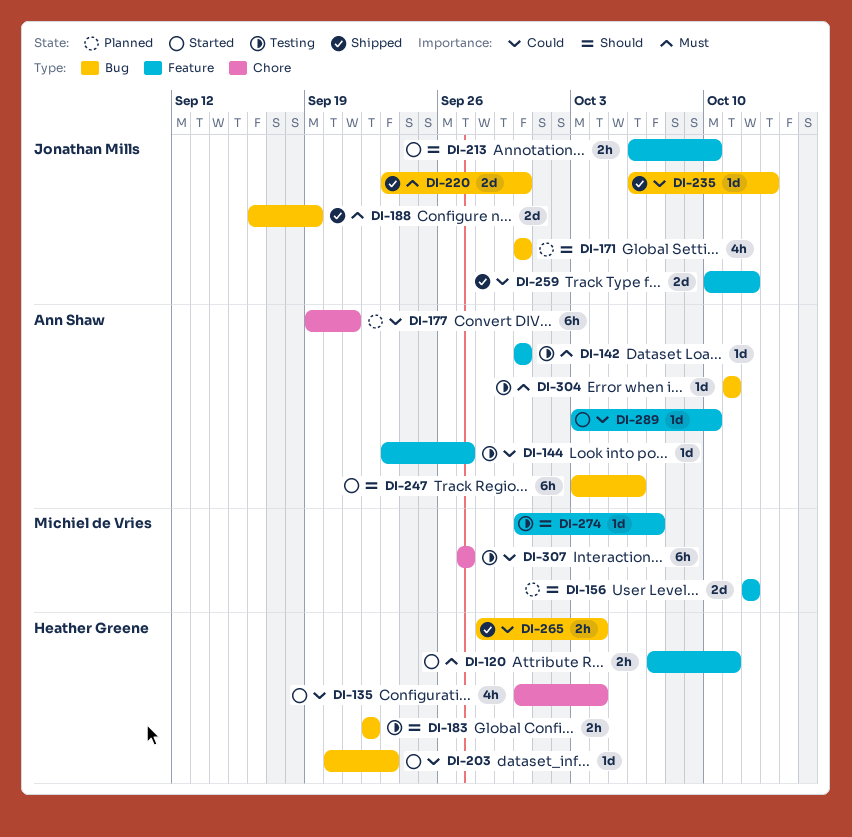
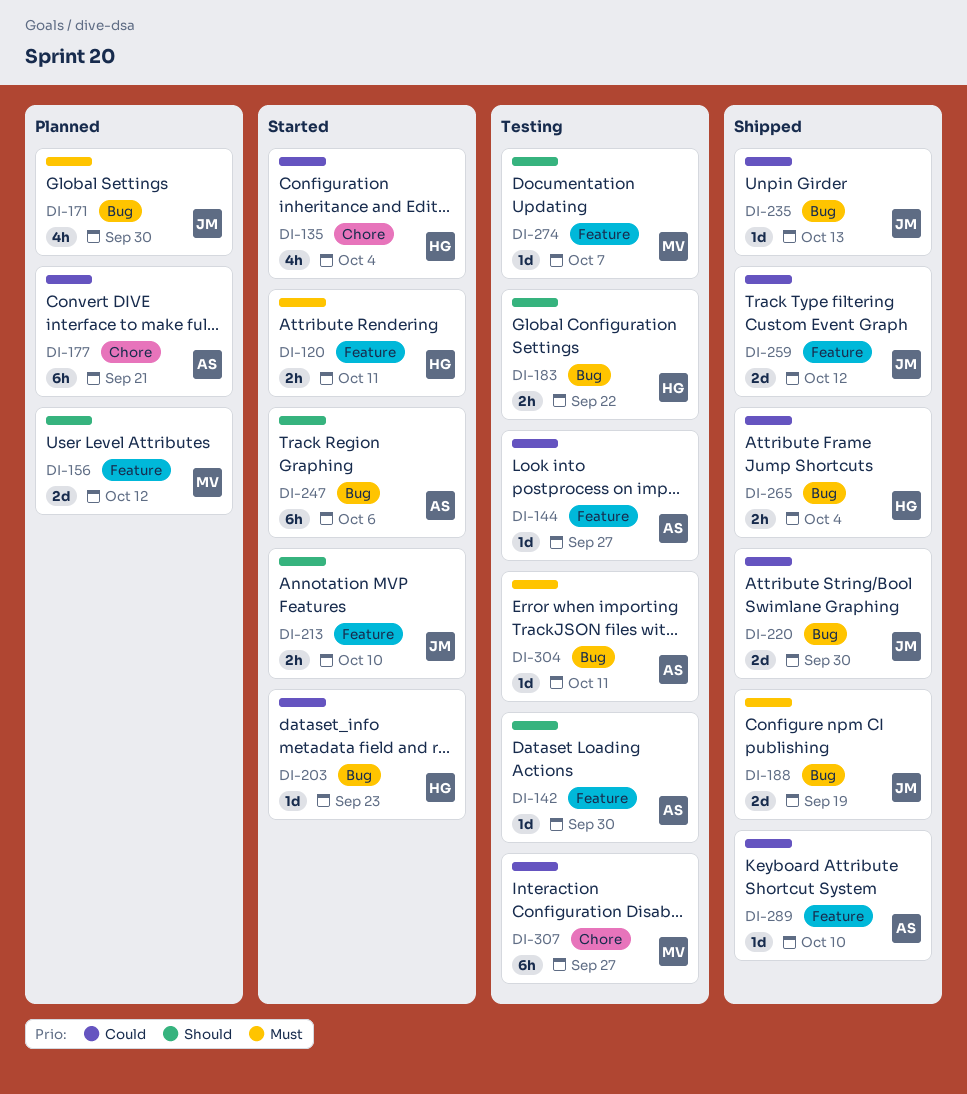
DI-142, priority: Must -> Should
DI-171, priority: Should -> Must
DI-220, priority: Must -> Could
DI-289, status: Started -> Shipped

